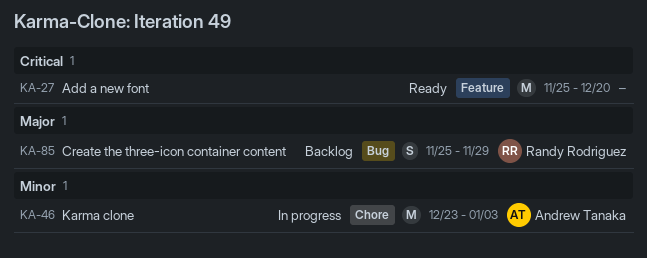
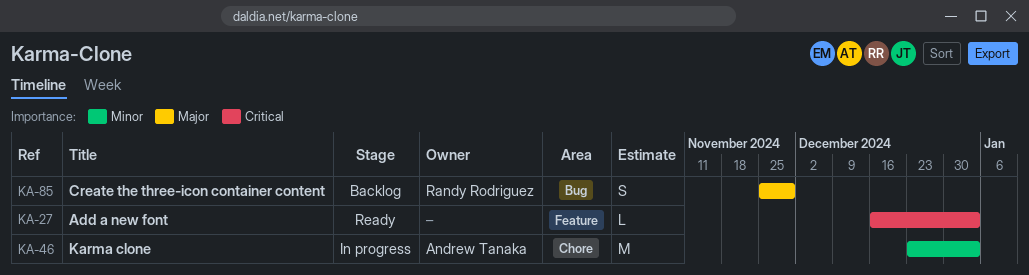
KA-27, estimate: M -> L
KA-27, start: Nov 25 -> Dec 16
KA-27, due: Dec 20 -> Jan 3

